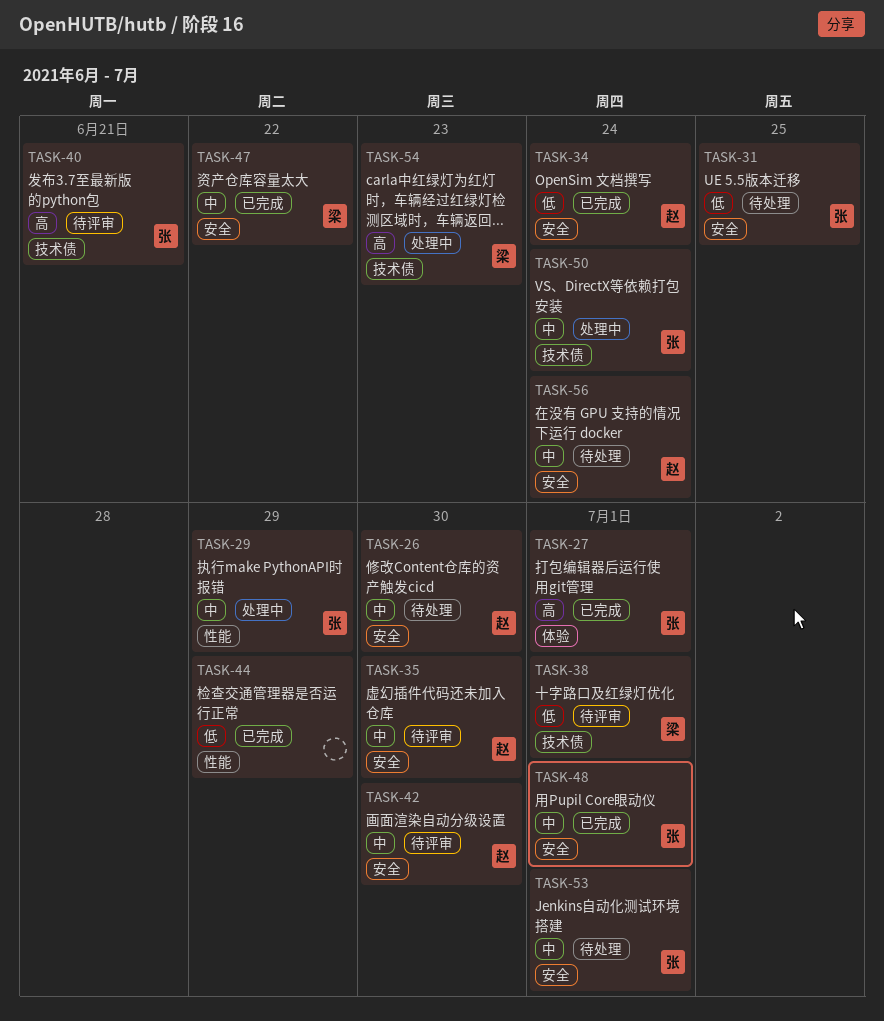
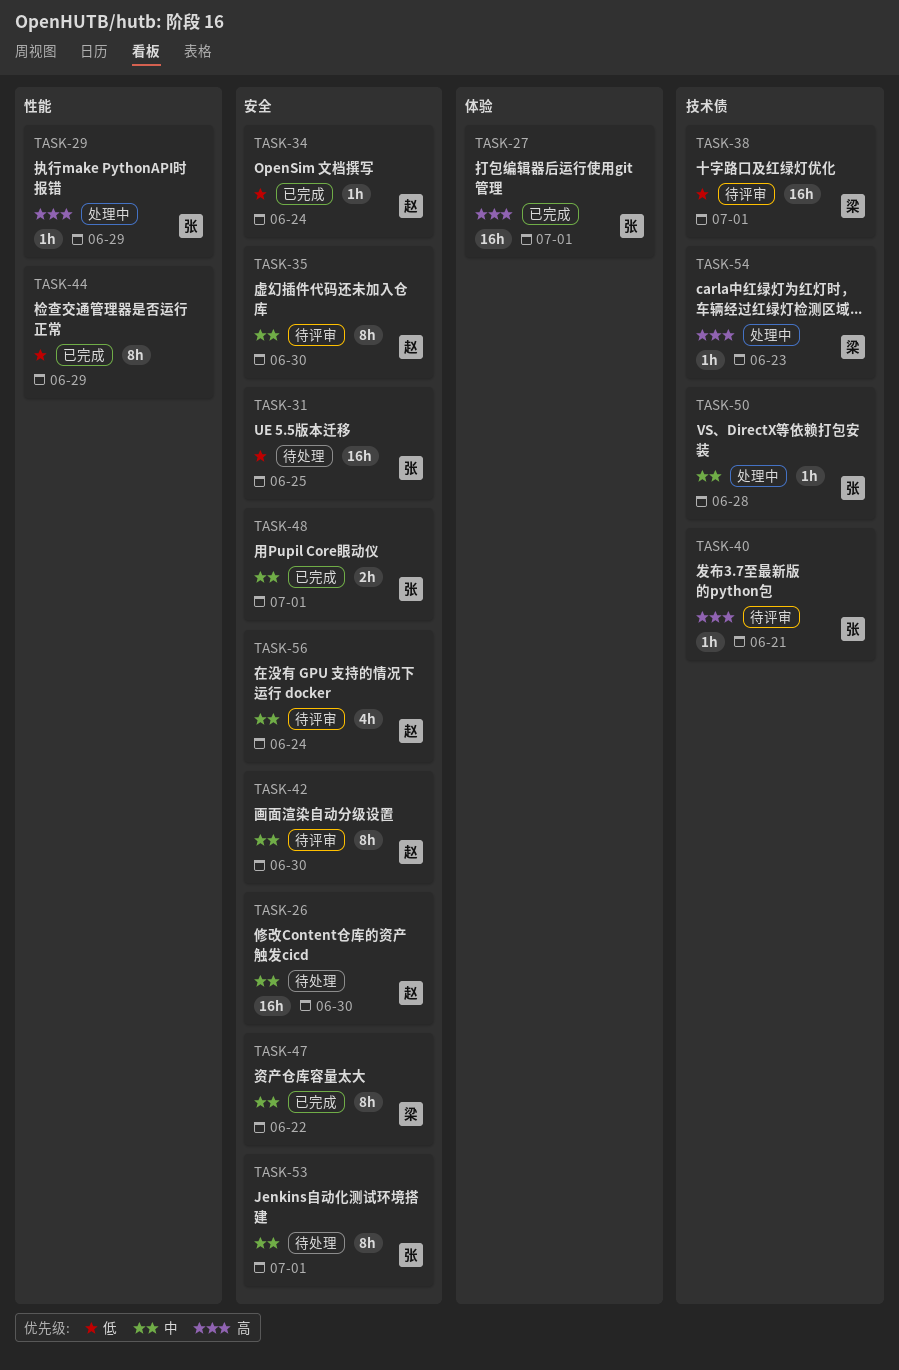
TASK-29, priority: 中 -> 高
TASK-50, due: Jun 24 -> Jun 28
TASK-56, status: 待处理 -> 待评审

